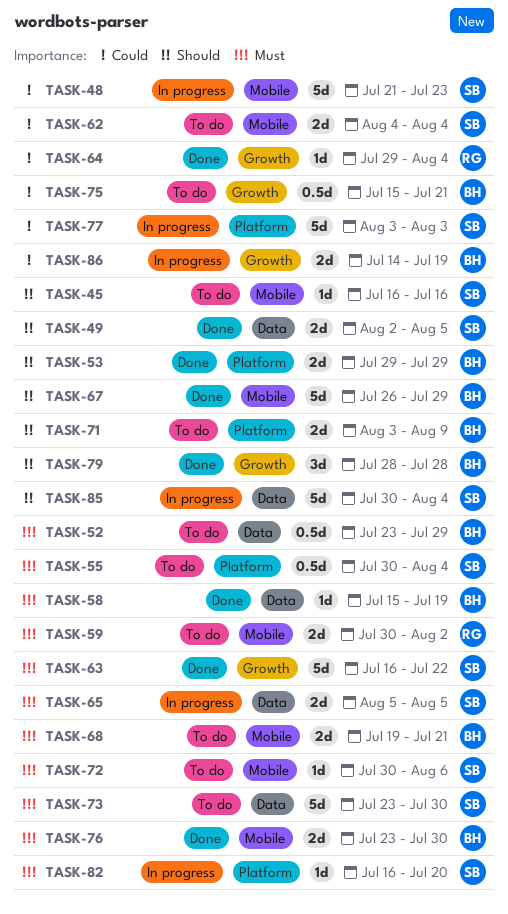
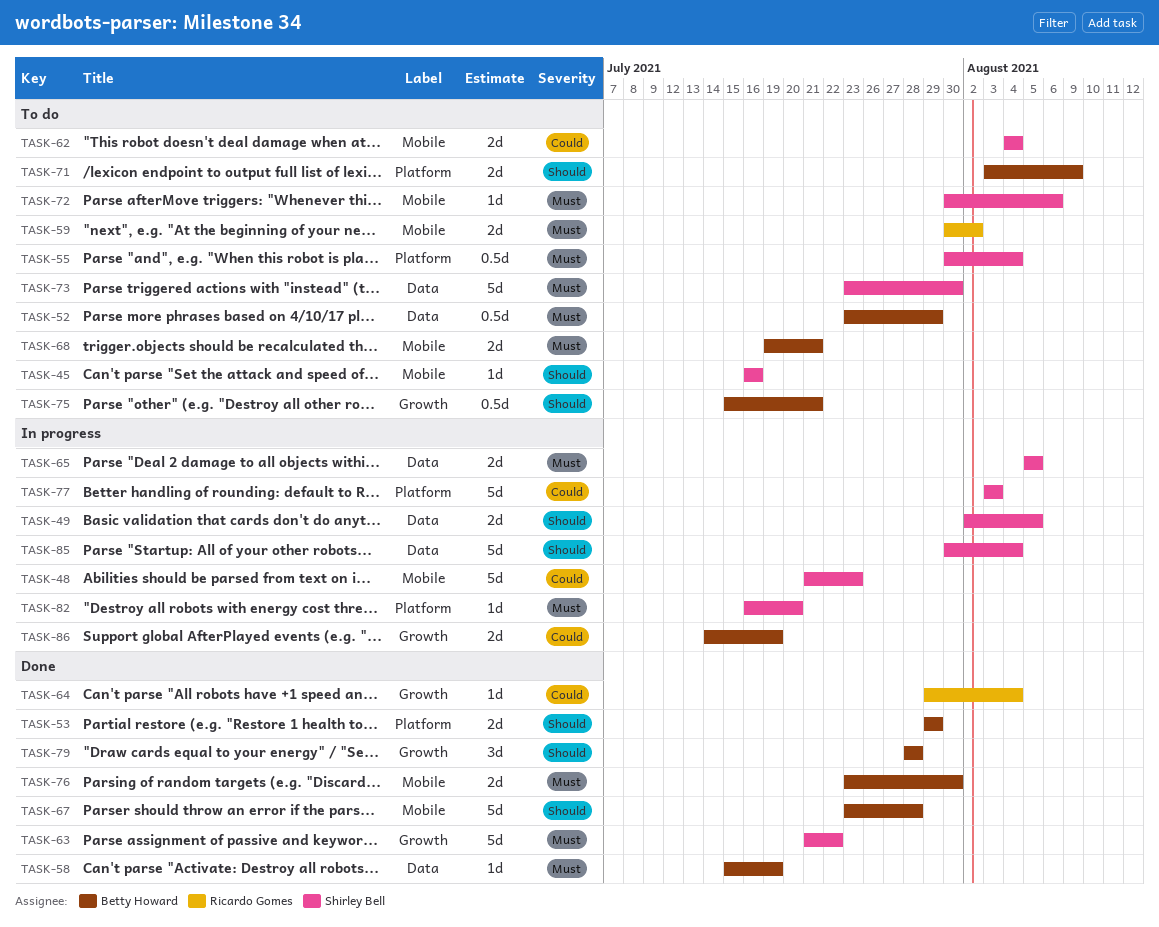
TASK-49, status: Done -> In progress
TASK-63, start: Jul 16 -> Jul 21
TASK-67, start: Jul 26 -> Jul 23
TASK-67, due: Jul 29 -> Jul 28
TASK-75, priority: Could -> Should

